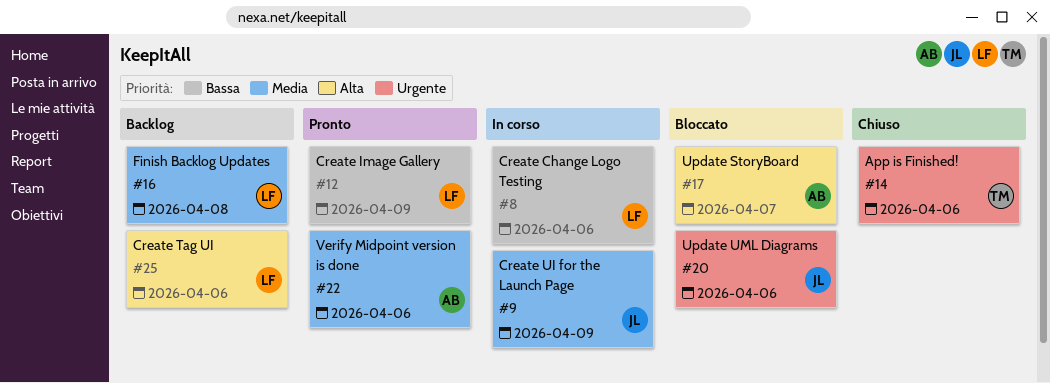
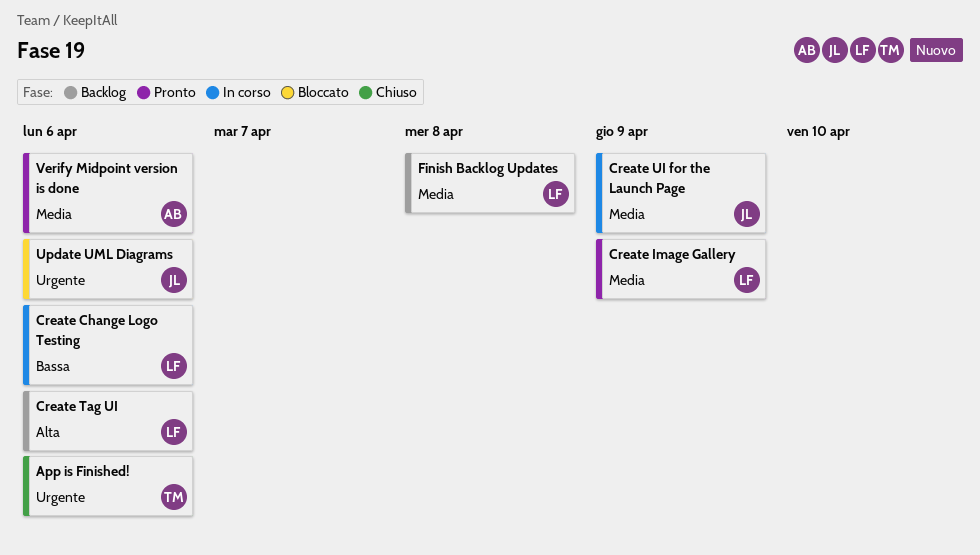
Create Image Gallery, priority: Bassa -> Media
Update StoryBoard: present -> none

